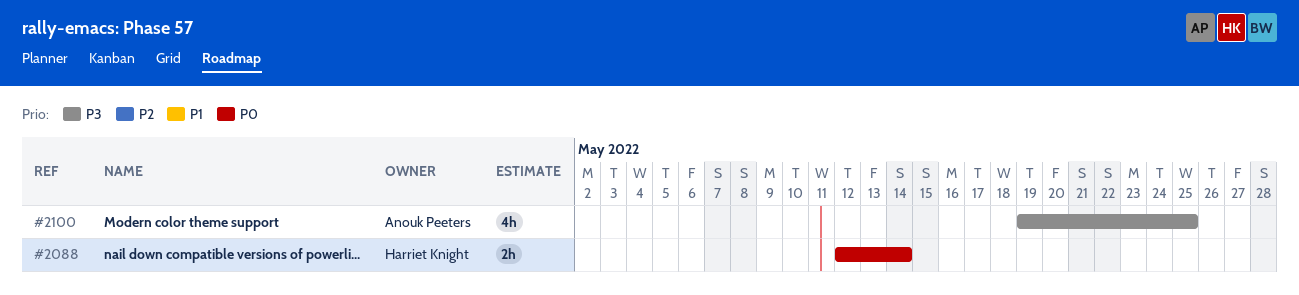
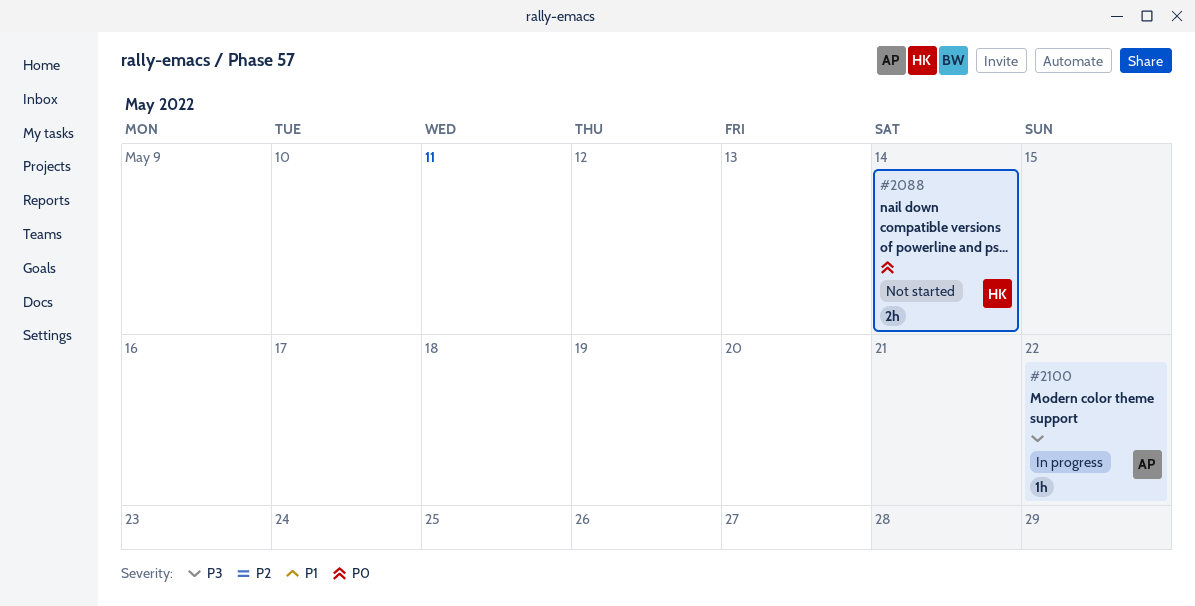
#2100, estimate: 4h -> 1h
#2100, due: May 25 -> May 22

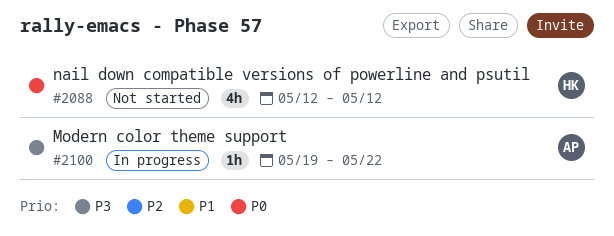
#2088, estimate: 2h -> 4h
#2088, due: May 14 -> May 12

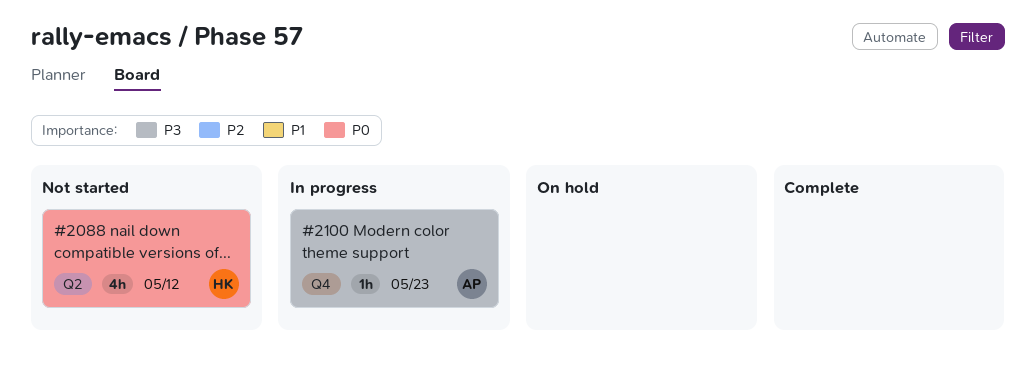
#2100, due: May 22 -> May 23

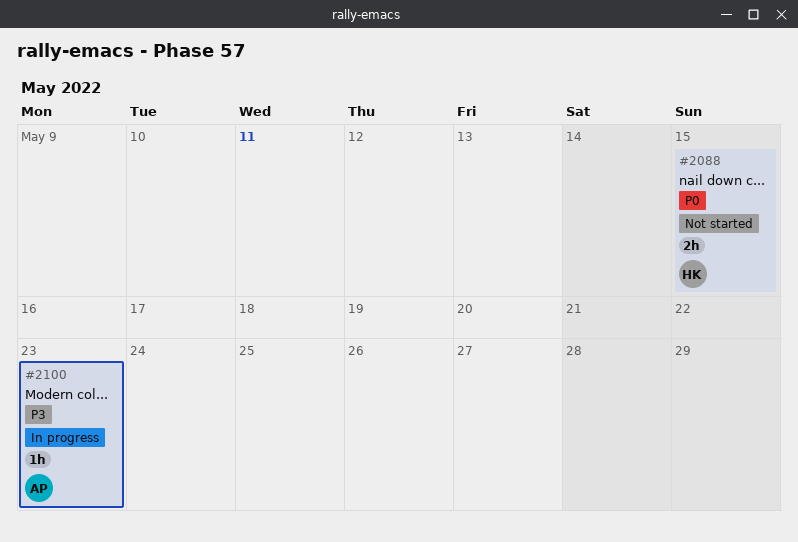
#2088, estimate: 4h -> 2h
#2088, due: May 12 -> May 15

